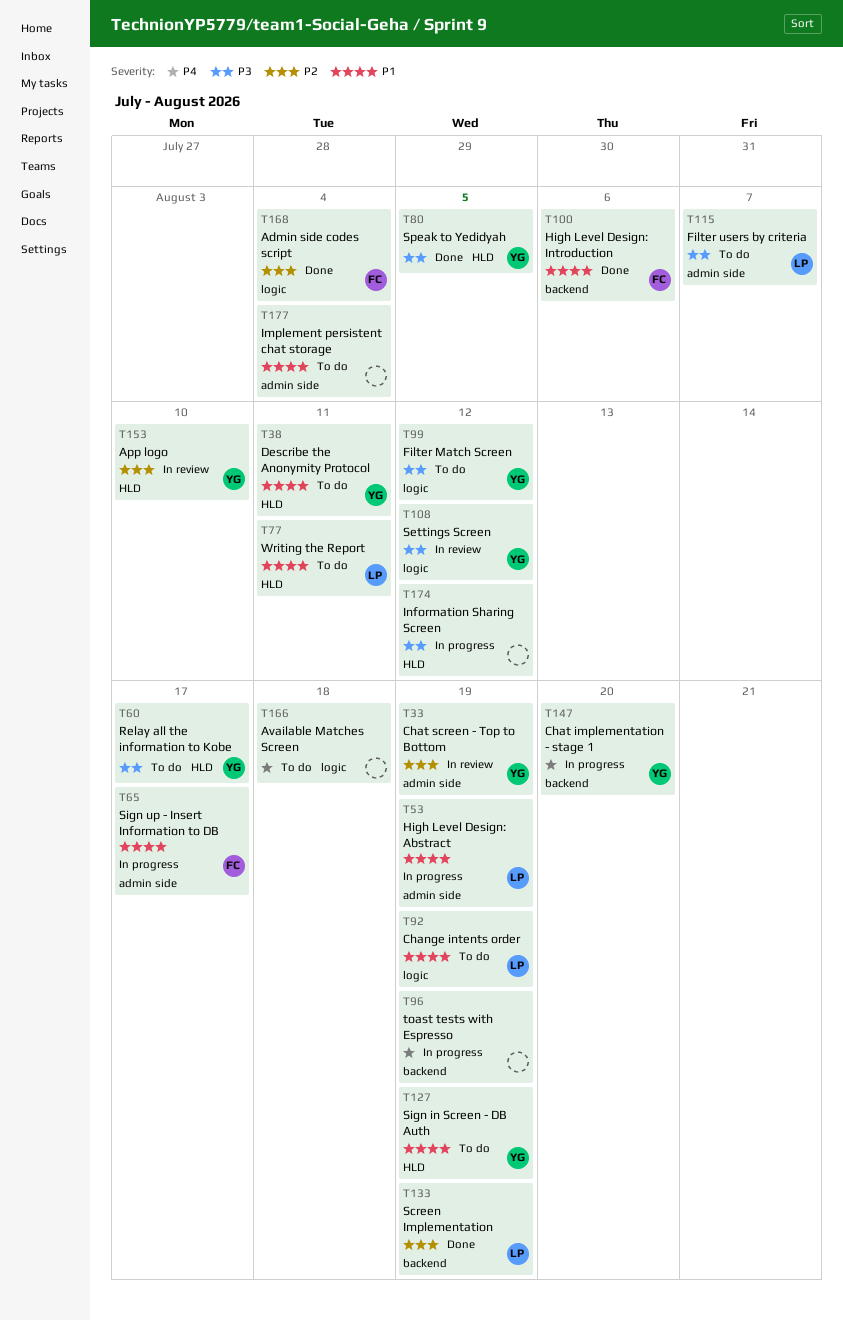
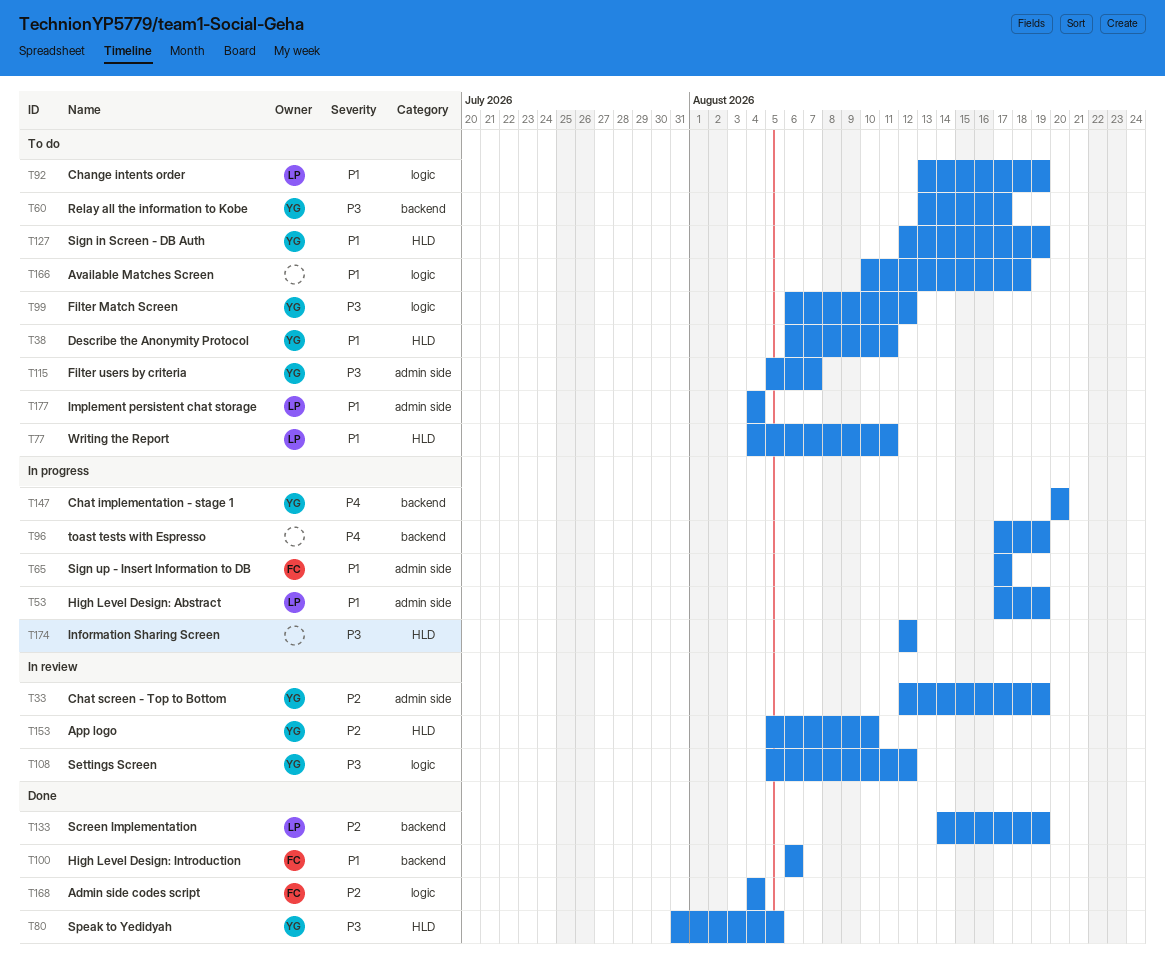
T60, label: HLD -> backend
T115, owner: LP -> YG
T166, priority: P4 -> P1
T177, owner: none -> LP

